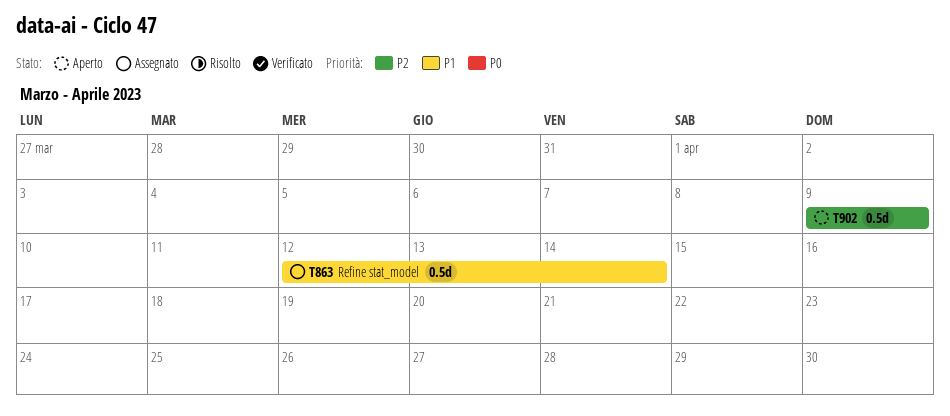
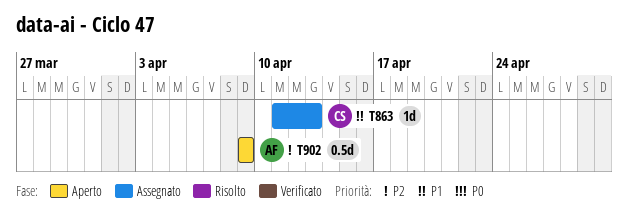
T863, estimate: 0.5d -> 1d
T863, start: Apr 12 -> Apr 11
T863, due: Apr 14 -> Apr 13

